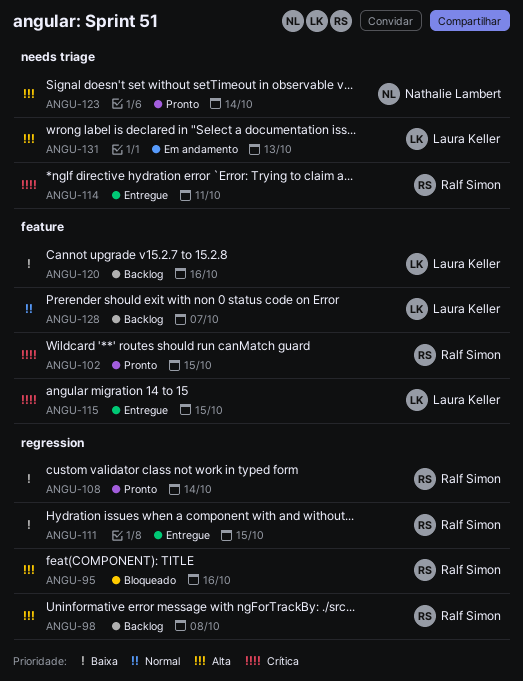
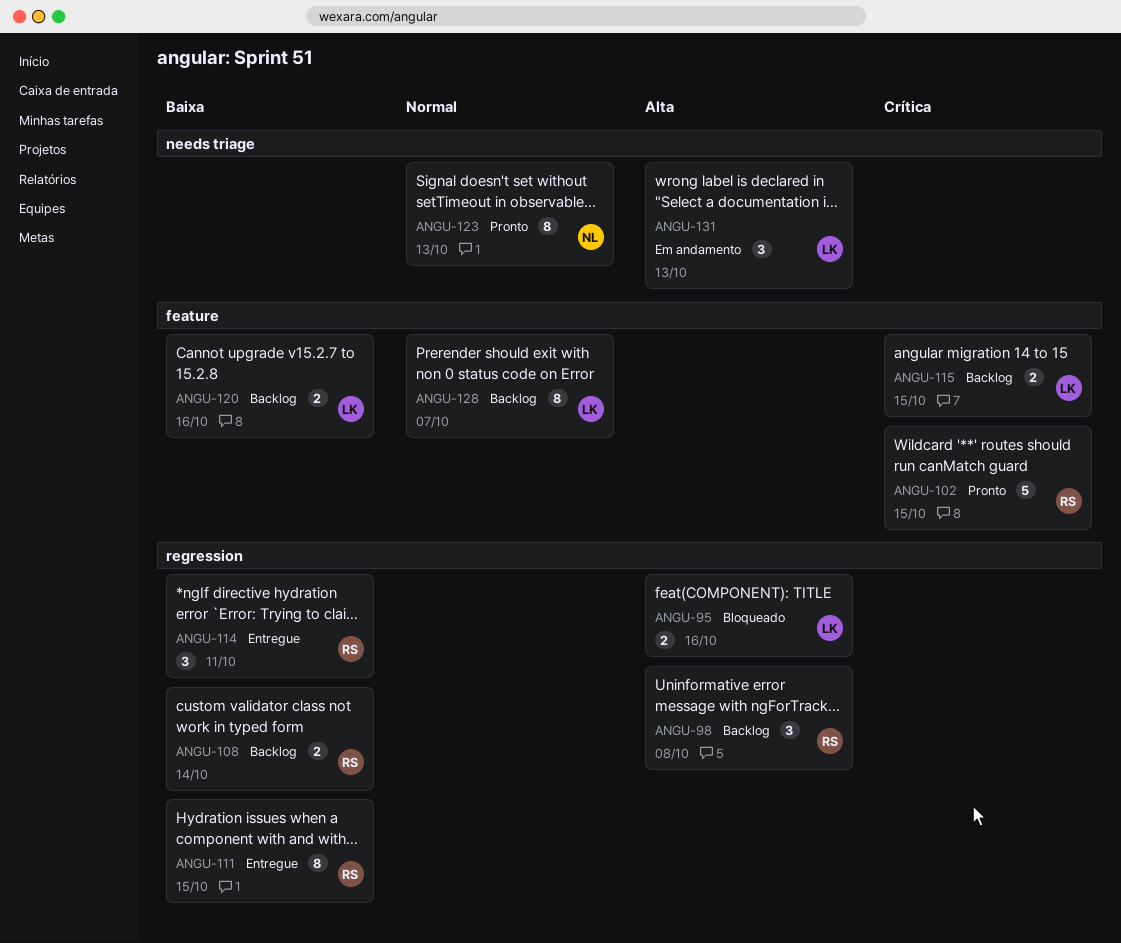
ANGU-95, owner: Ralf Simon -> Laura Keller
ANGU-108, status: Pronto -> Backlog
ANGU-114, priority: Crítica -> Baixa
ANGU-114, label: needs triage -> regression
ANGU-115, status: Entregue -> Backlog
ANGU-123, priority: Alta -> Normal
ANGU-123, due: Oct 14 -> Oct 13

